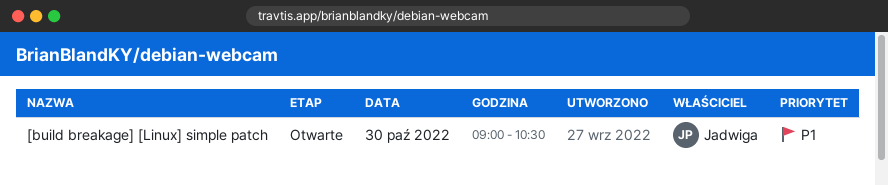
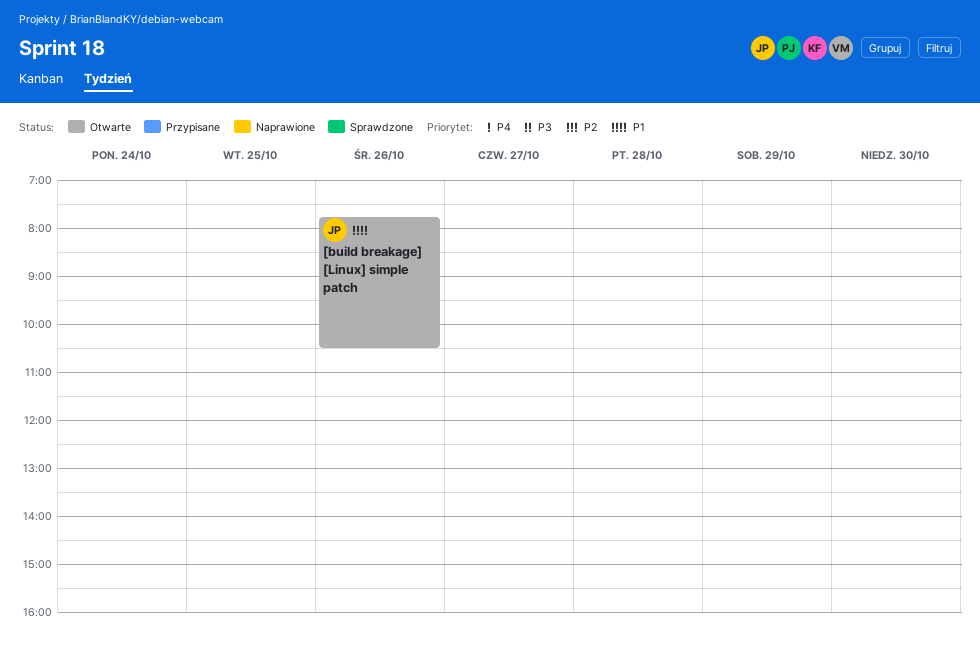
[build breakage] [Linux] simple patch, day: Oct 30 -> Oct 26
[build breakage] [Linux] simple patch, begins: 09:00 -> 07:45

